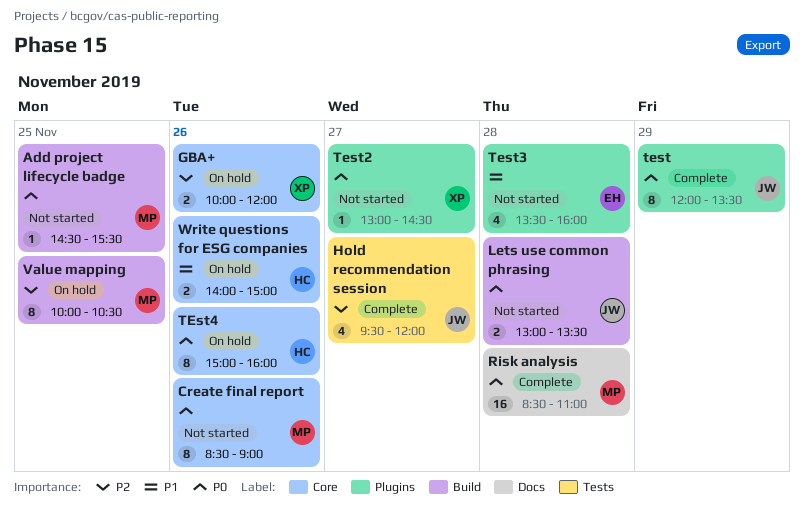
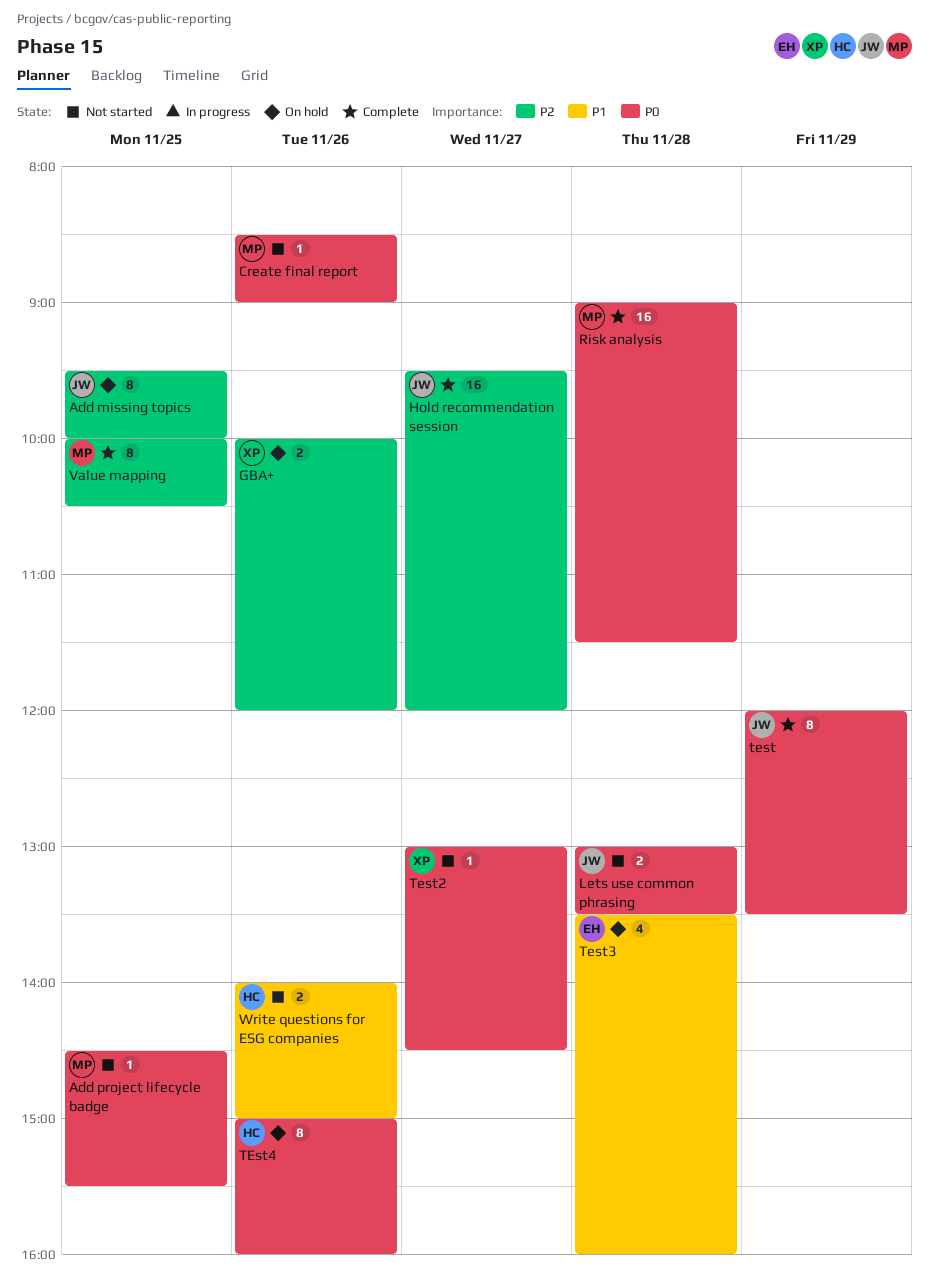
Add missing topics: none -> present
Create final report, estimate: 8 -> 1
Hold recommendation session, estimate: 4 -> 16
Risk analysis, begins: 08:30 -> 09:00
Risk analysis, ends: 11:00 -> 11:30
Test3, status: Not started -> On hold
Value mapping, status: On hold -> Complete
Write questions for ESG companies, status: On hold -> Not started

